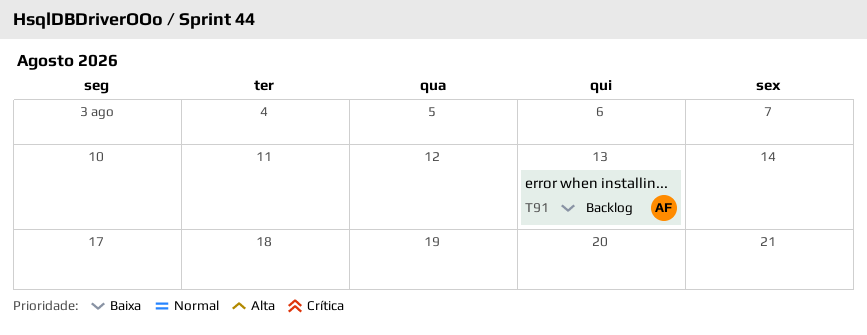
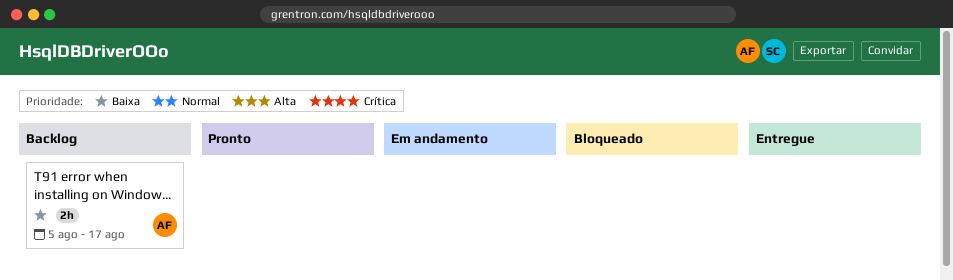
T91, due: Aug 13 -> Aug 17

